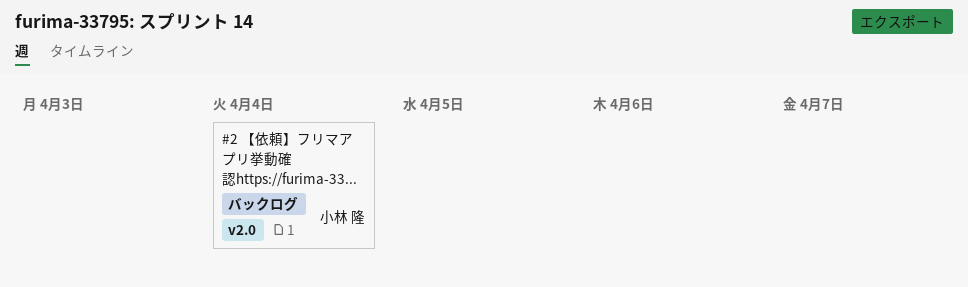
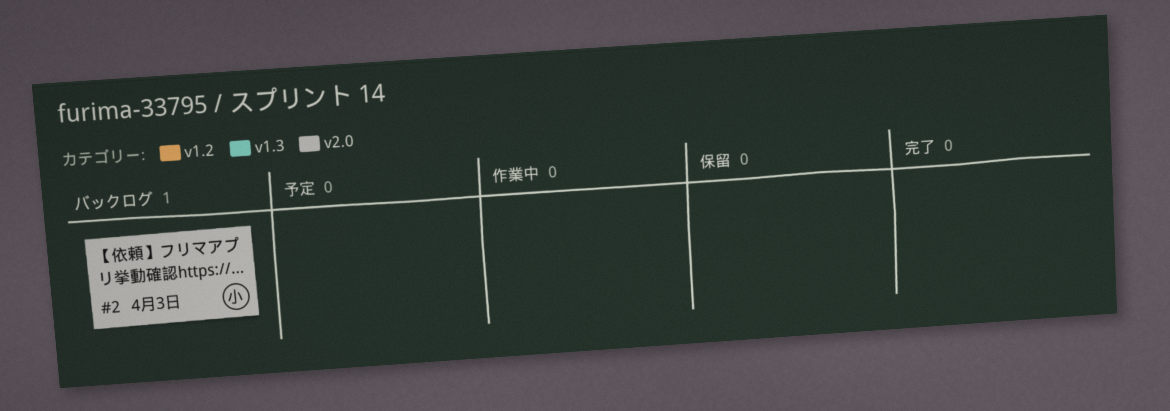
#2, due: Apr 4 -> Apr 3

